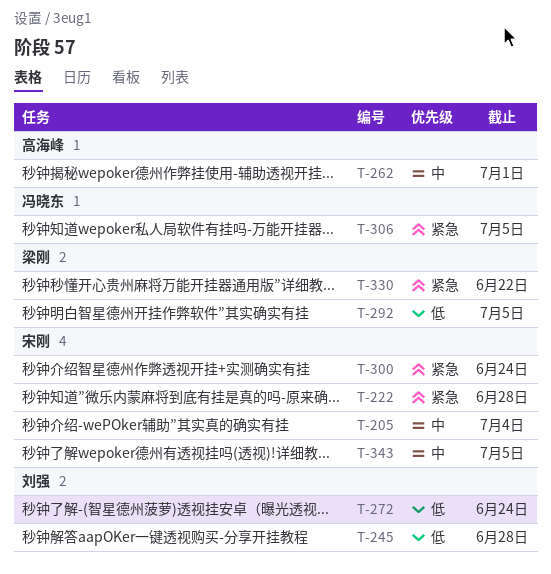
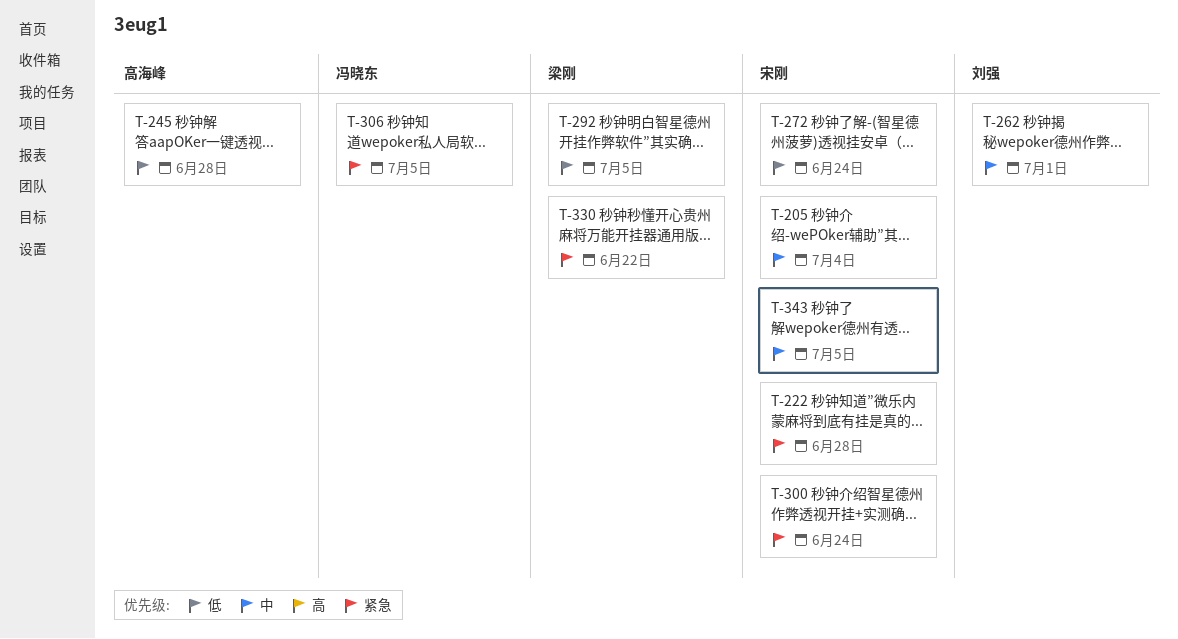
T-245, owner: 刘强 -> 高海峰
T-262, owner: 高海峰 -> 刘强
T-272, owner: 刘强 -> 宋刚

